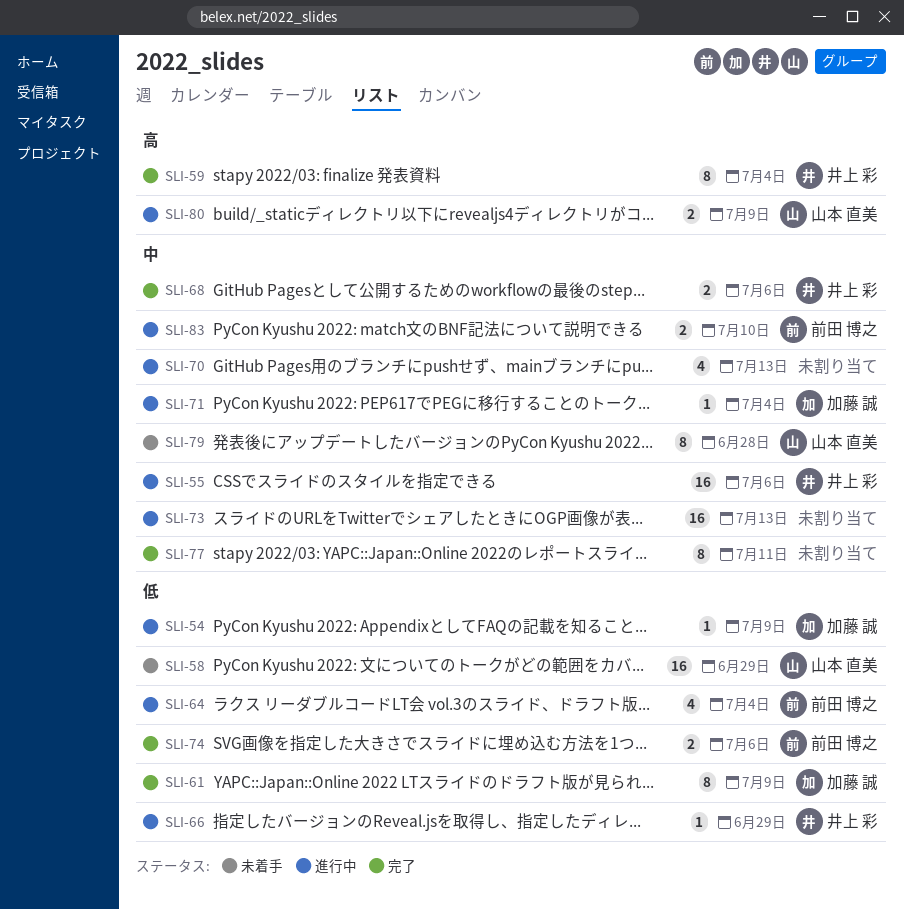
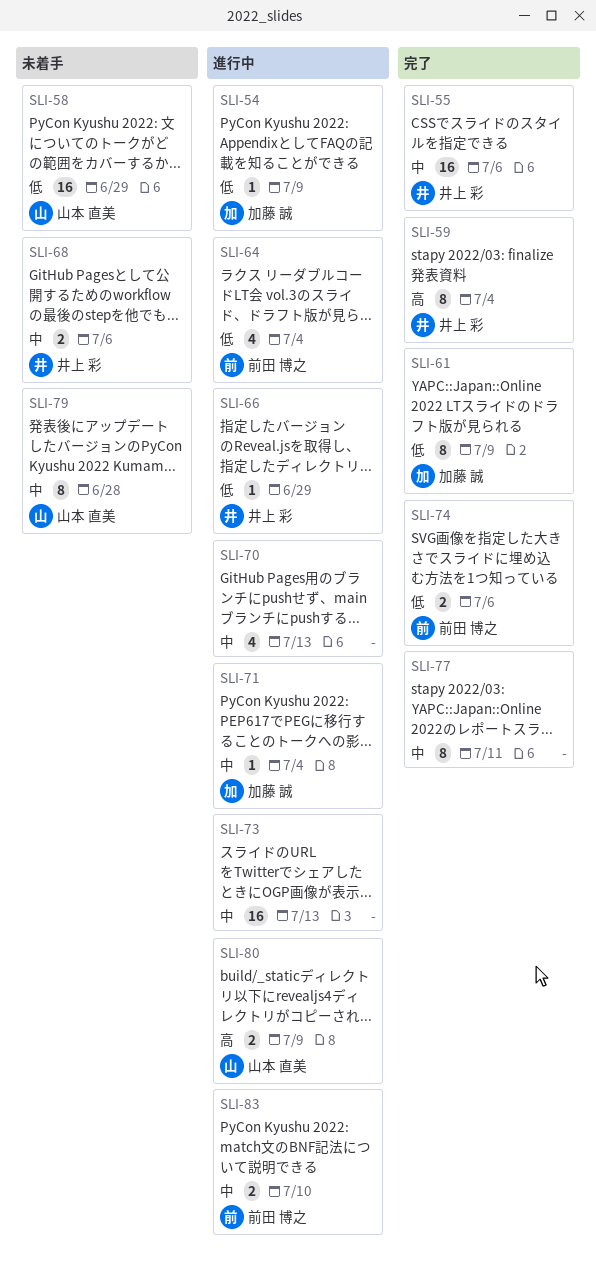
SLI-55, status: 進行中 -> 完了
SLI-68, status: 完了 -> 未着手

